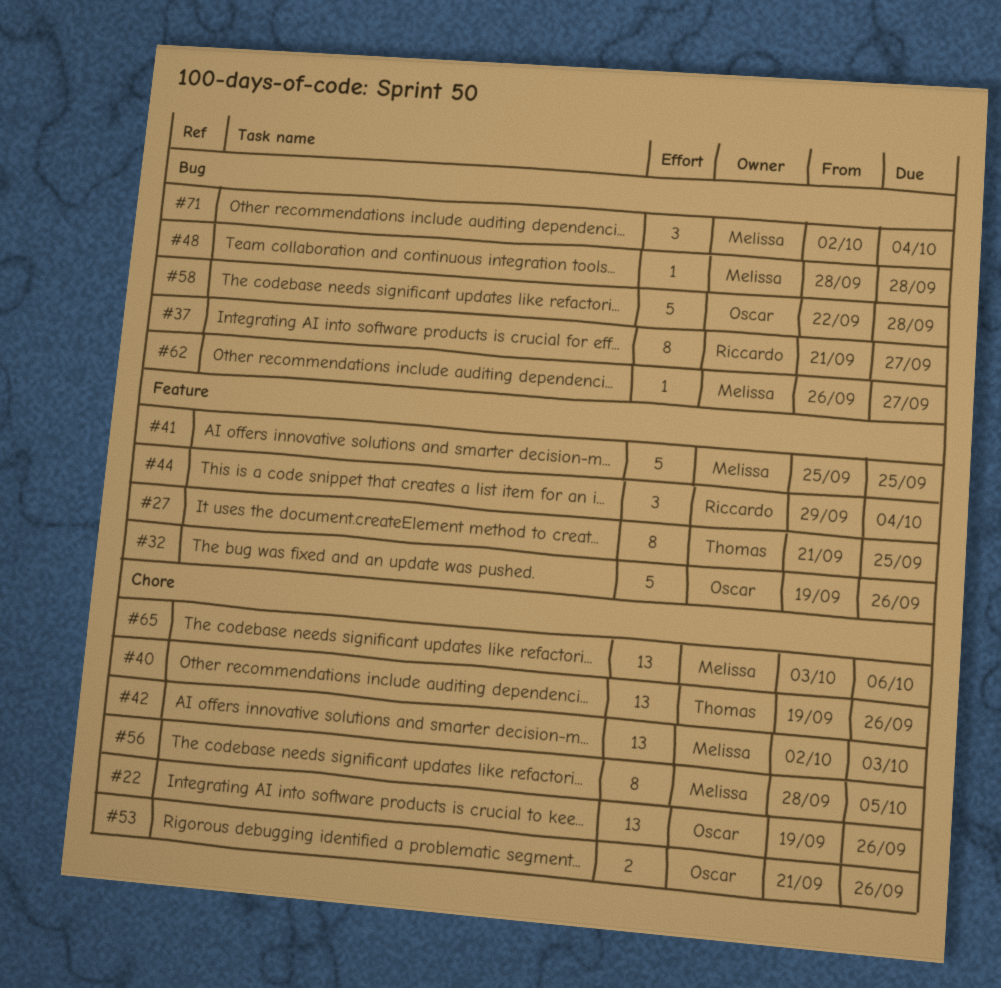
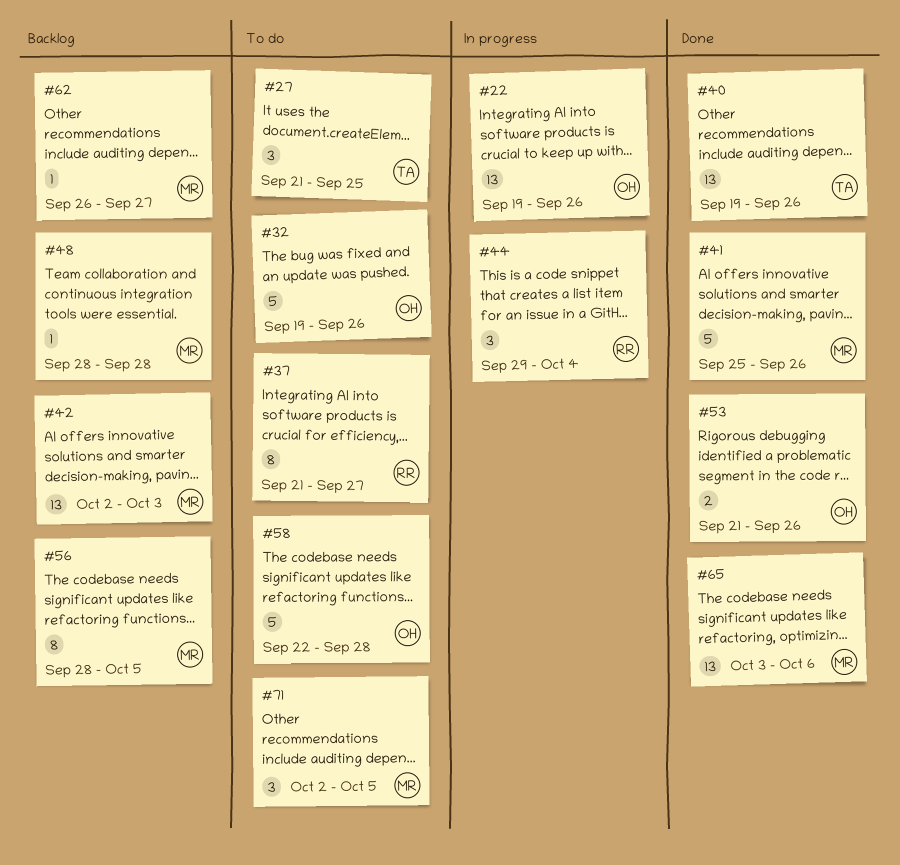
#27, estimate: 8 -> 3
#41, due: Sep 25 -> Sep 26
#71, due: Oct 4 -> Oct 5

